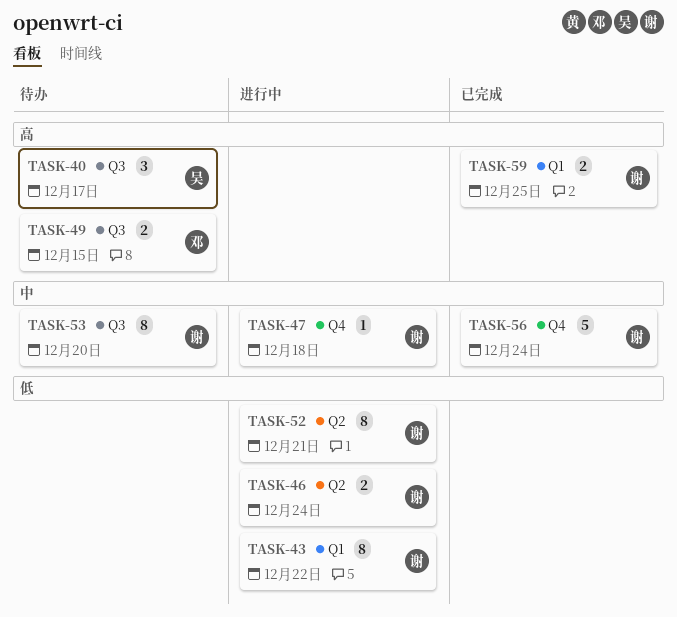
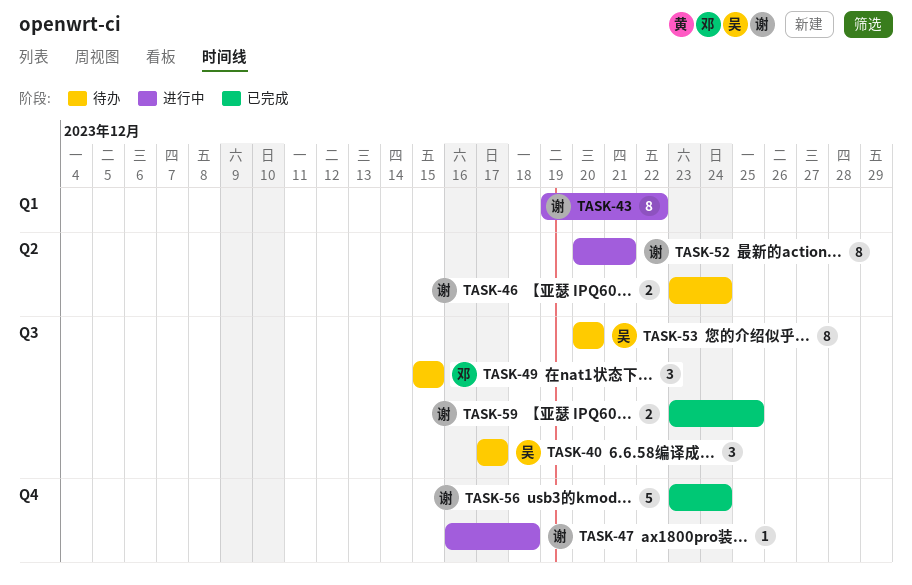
TASK-46, status: 进行中 -> 待办
TASK-49, estimate: 2 -> 3
TASK-53, owner: 谢 -> 吴
TASK-59, label: Q1 -> Q3

